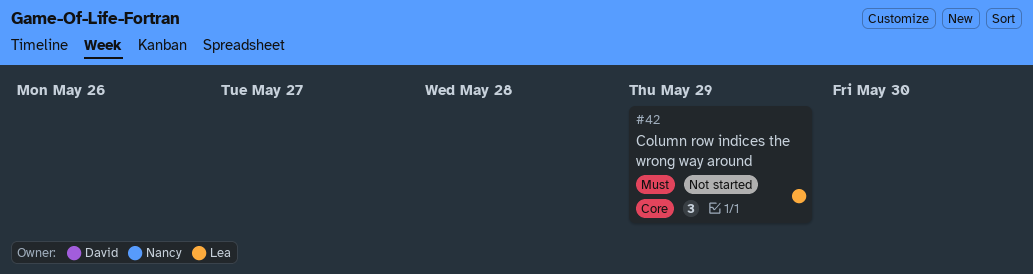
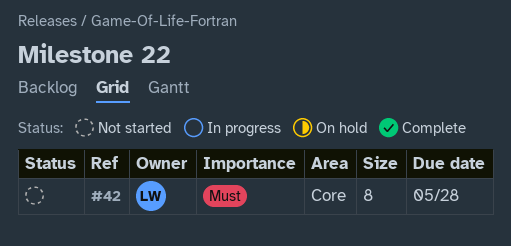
#42, estimate: 3 -> 8
#42, due: May 29 -> May 28

